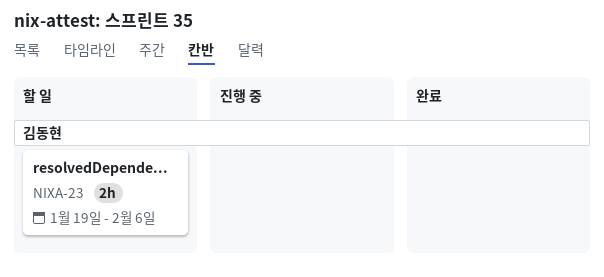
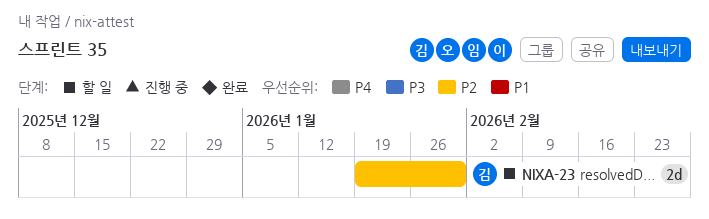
NIXA-23, estimate: 2h -> 2d
NIXA-23, due: Feb 6 -> Jan 30

